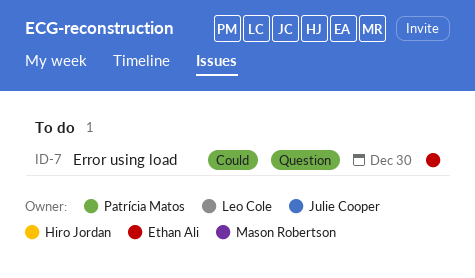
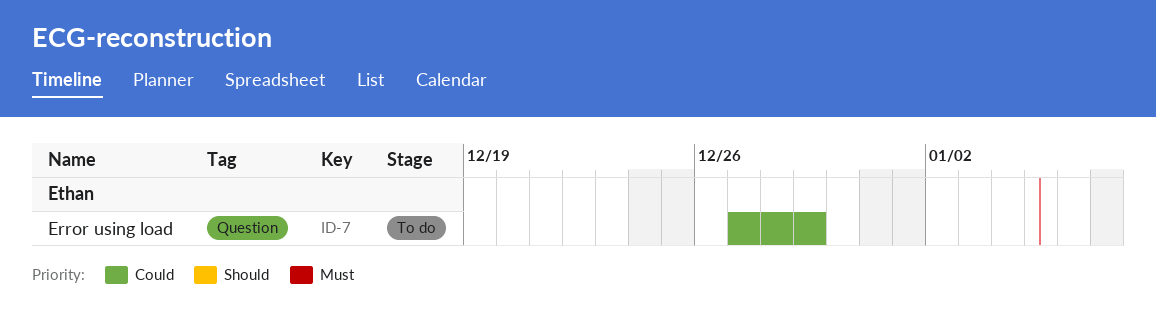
ID-7, due: Dec 30 -> Dec 29

